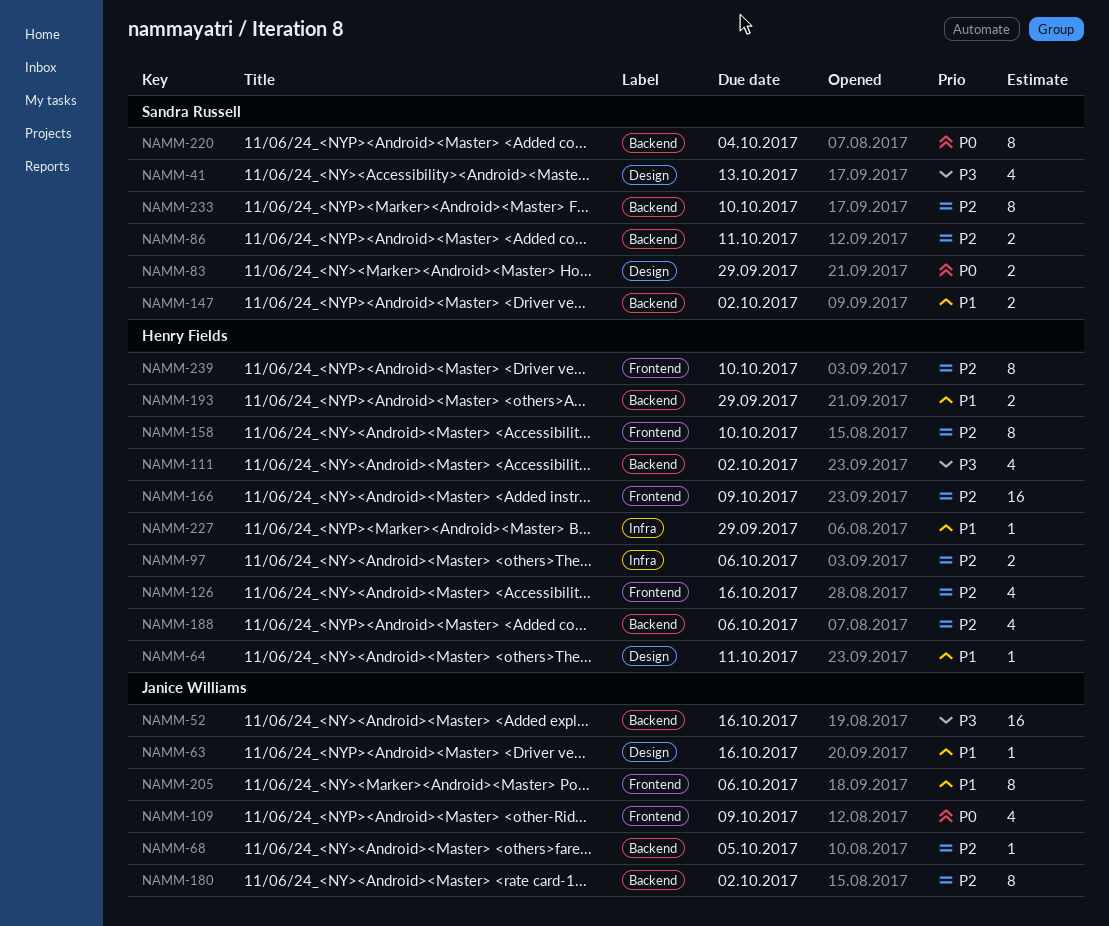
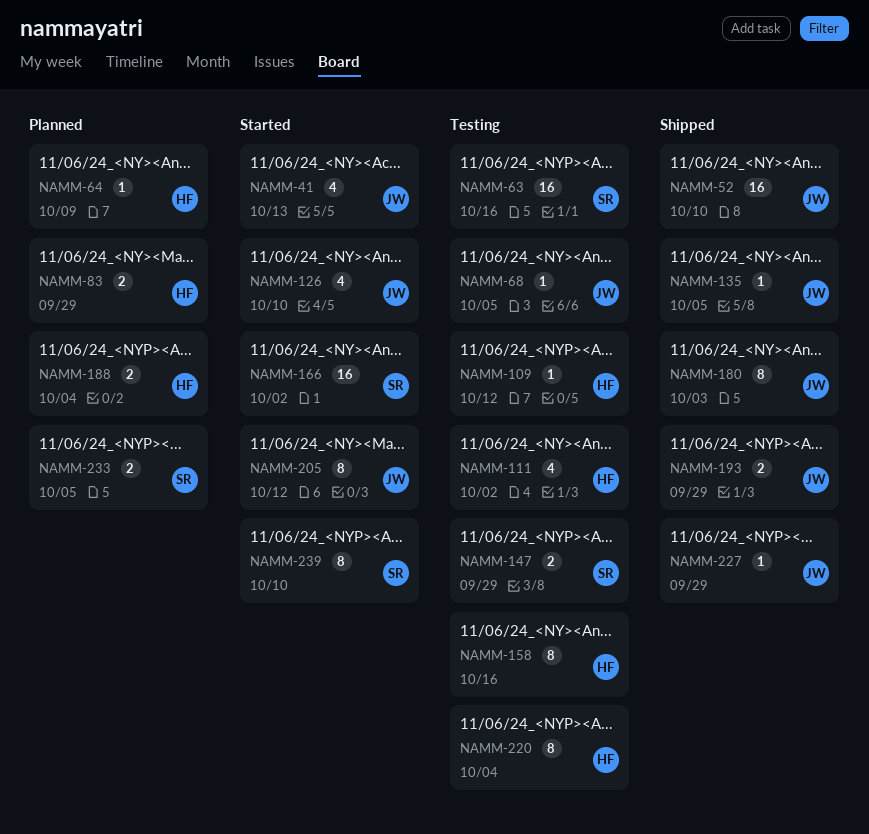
NAMM-41, owner: Sandra Russell -> Janice Williams
NAMM-52, due: Oct 16 -> Oct 10
NAMM-63, owner: Janice Williams -> Sandra Russell
NAMM-63, estimate: 1 -> 16
NAMM-64, due: Oct 11 -> Oct 9
NAMM-83, owner: Sandra Russell -> Henry Fields
NAMM-86: present -> none
NAMM-97: present -> none
NAMM-109, owner: Janice Williams -> Henry Fields
NAMM-109, estimate: 4 -> 1
NAMM-109, due: Oct 9 -> Oct 12
NAMM-126, owner: Henry Fields -> Janice Williams
NAMM-126, due: Oct 16 -> Oct 10
NAMM-135: none -> present
NAMM-147, due: Oct 2 -> Sep 29
NAMM-158, due: Oct 10 -> Oct 16
NAMM-166, owner: Henry Fields -> Sandra Russell
NAMM-166, due: Oct 9 -> Oct 2
NAMM-180, due: Oct 2 -> Oct 3
NAMM-188, estimate: 4 -> 2
NAMM-188, due: Oct 6 -> Oct 4
NAMM-193, owner: Henry Fields -> Janice Williams
NAMM-205, due: Oct 6 -> Oct 12
NAMM-220, owner: Sandra Russell -> Henry Fields
NAMM-227, owner: Henry Fields -> Janice Williams
NAMM-233, estimate: 8 -> 2
NAMM-233, due: Oct 10 -> Oct 5
NAMM-239, owner: Henry Fields -> Sandra Russell

